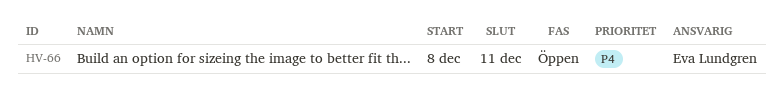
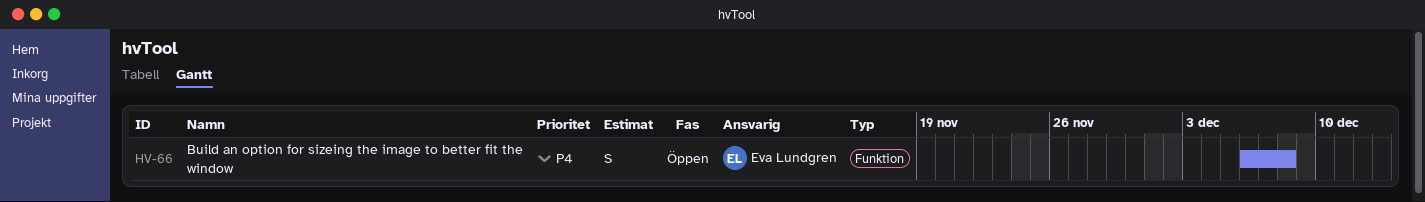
HV-66, start: Dec 8 -> Dec 6
HV-66, due: Dec 11 -> Dec 8

